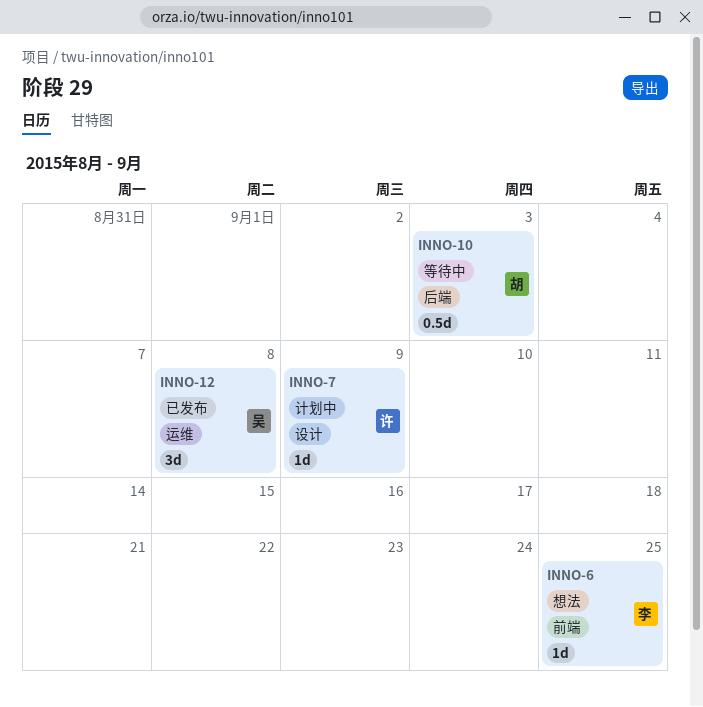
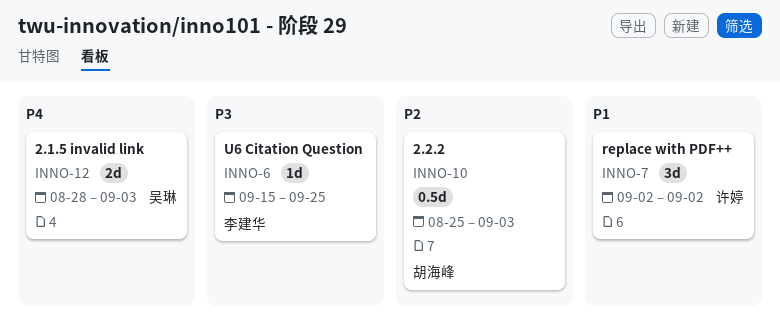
INNO-7, estimate: 1d -> 3d
INNO-7, due: Sep 9 -> Sep 2
INNO-12, estimate: 3d -> 2d
INNO-12, due: Sep 8 -> Sep 3

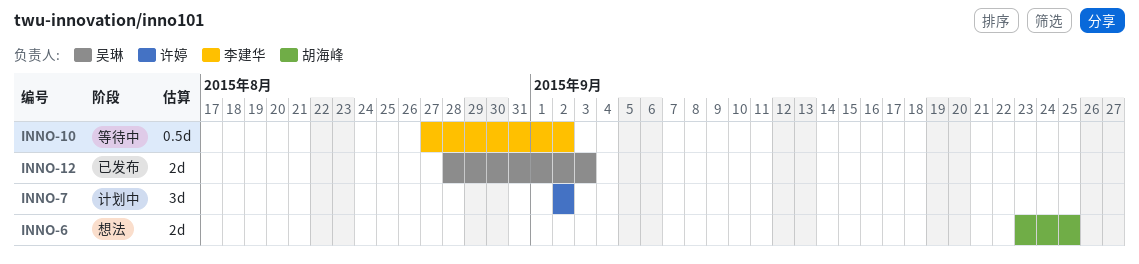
INNO-6, owner: 李建华 -> 胡海峰
INNO-6, estimate: 1d -> 2d
INNO-6, start: Sep 15 -> Sep 23
INNO-10, owner: 胡海峰 -> 李建华
INNO-10, start: Aug 25 -> Aug 27
INNO-10, due: Sep 3 -> Sep 2

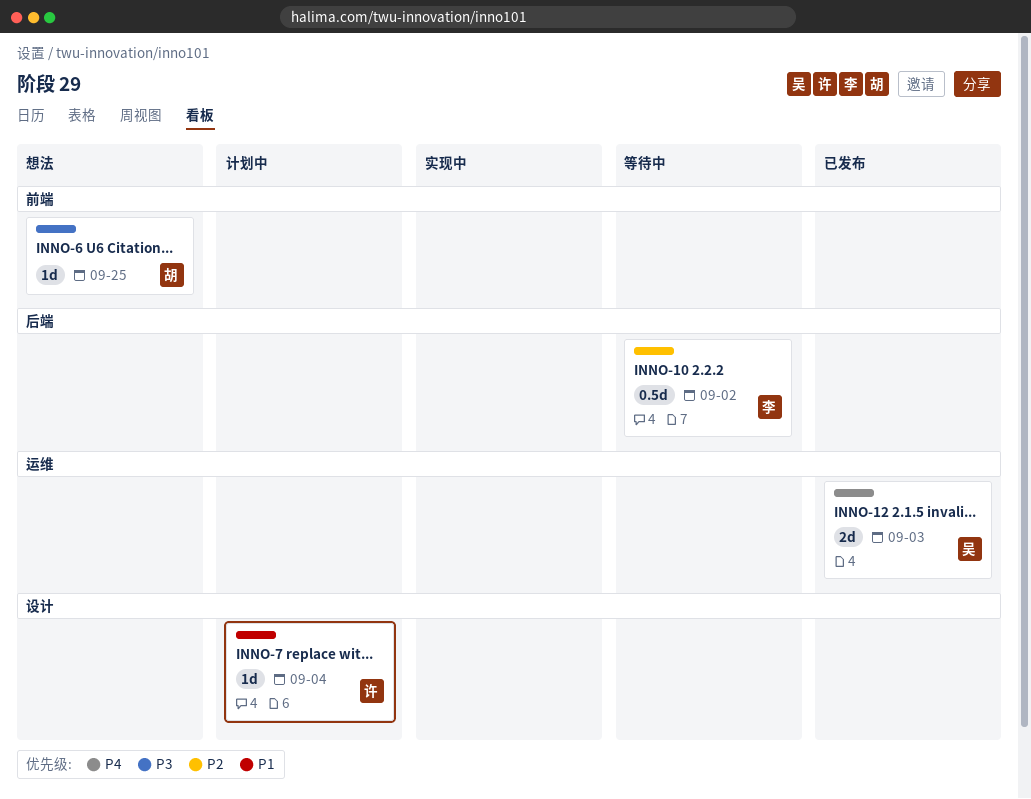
INNO-6, estimate: 2d -> 1d
INNO-7, estimate: 3d -> 1d
INNO-7, due: Sep 2 -> Sep 4

